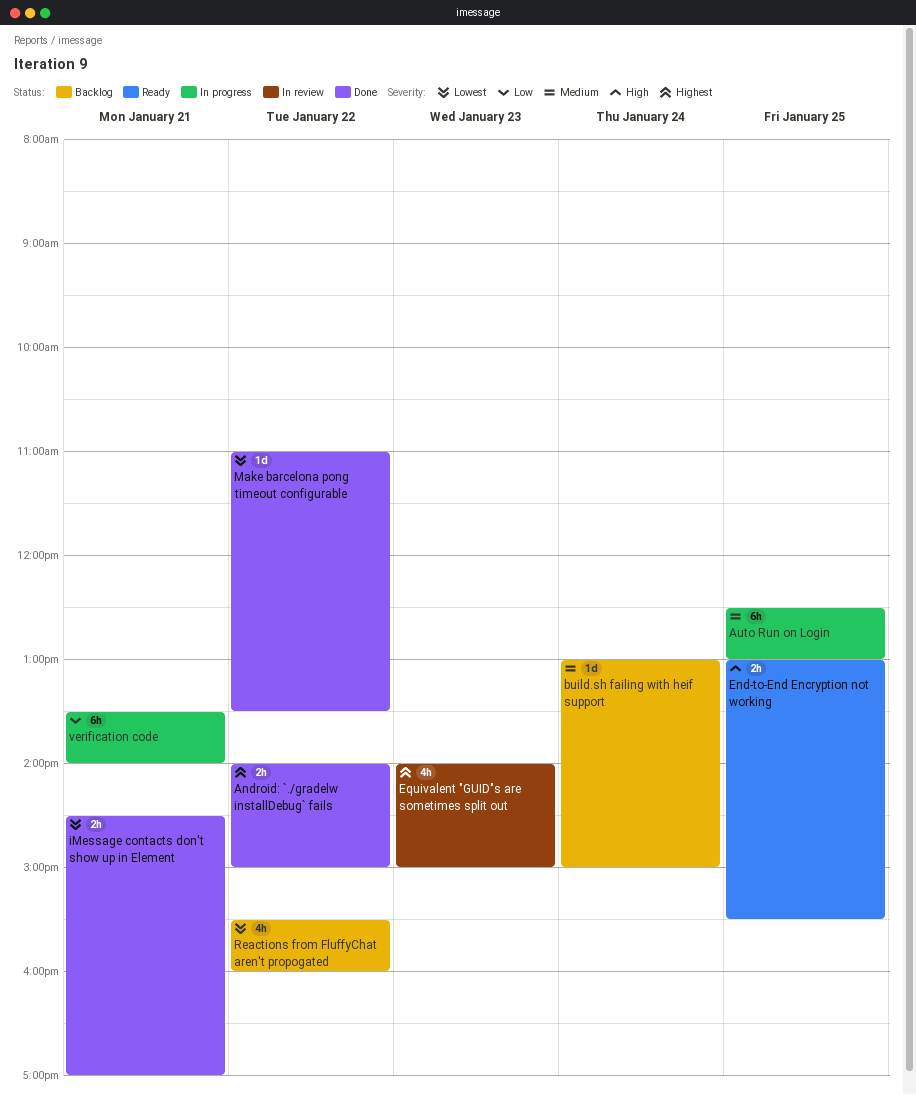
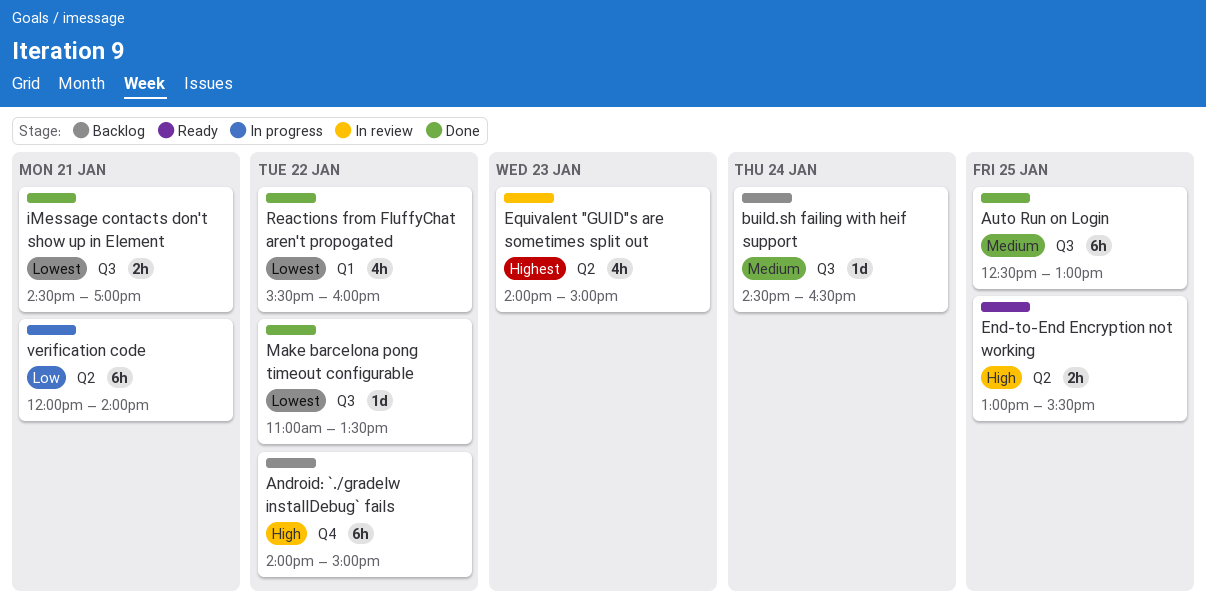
Android: `./gradelw installDebug` fails, status: Done -> Backlog
Android: `./gradelw installDebug` fails, priority: Highest -> High
Android: `./gradelw installDebug` fails, estimate: 2h -> 6h
Auto Run on Login, status: In progress -> Done
build.sh failing with heif support, begins: 13:00 -> 14:30
build.sh failing with heif support, ends: 15:00 -> 16:30
Reactions from FluffyChat aren't propogated, status: Backlog -> Done
verification code, begins: 13:30 -> 12:00

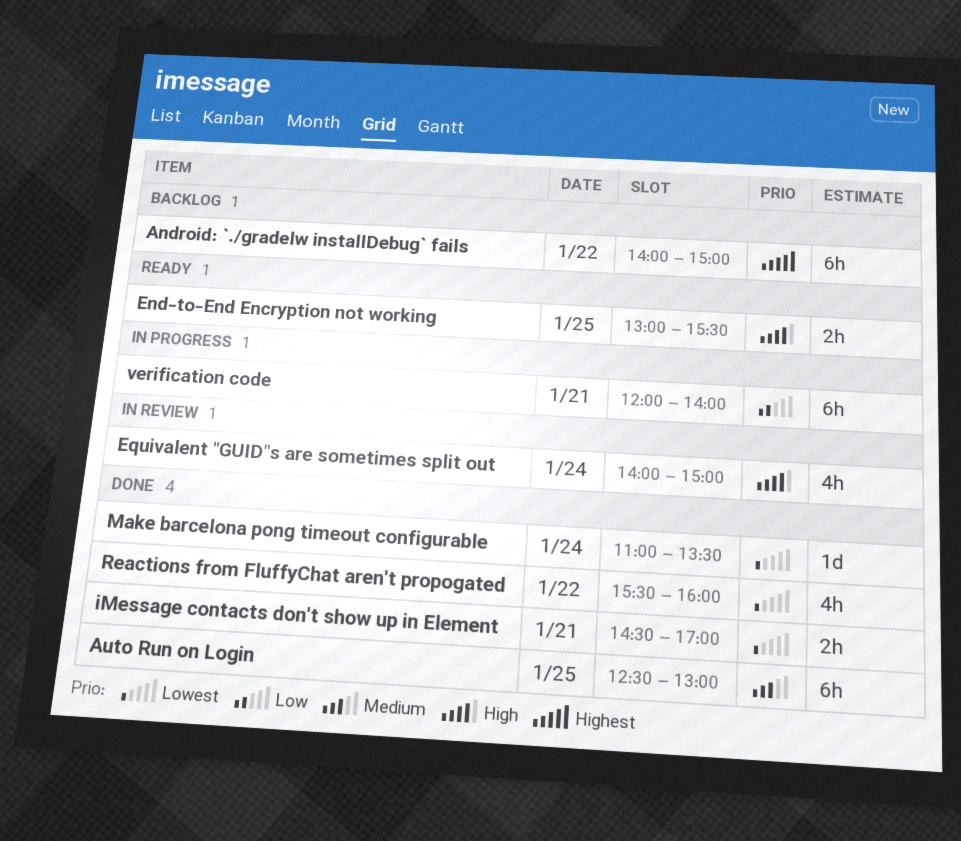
Android: `./gradelw installDebug` fails, priority: High -> Highest
build.sh failing with heif support: present -> none
Equivalent "GUID"s are sometimes split out, priority: Highest -> High
Equivalent "GUID"s are sometimes split out, day: Jan 23 -> Jan 24
Make barcelona pong timeout configurable, day: Jan 22 -> Jan 24

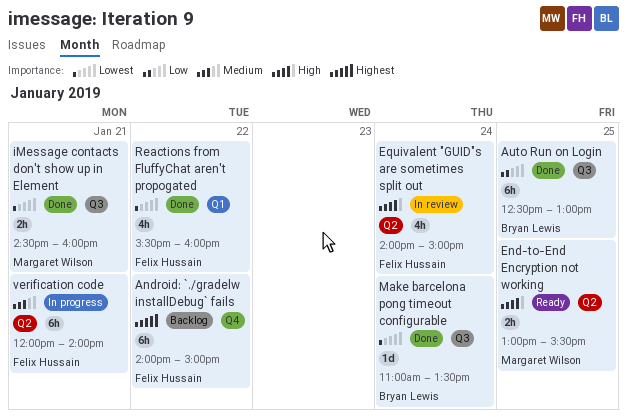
Auto Run on Login, priority: Medium -> Low
iMessage contacts don't show up in Element, ends: 17:00 -> 16:00
verification code, priority: Low -> Medium

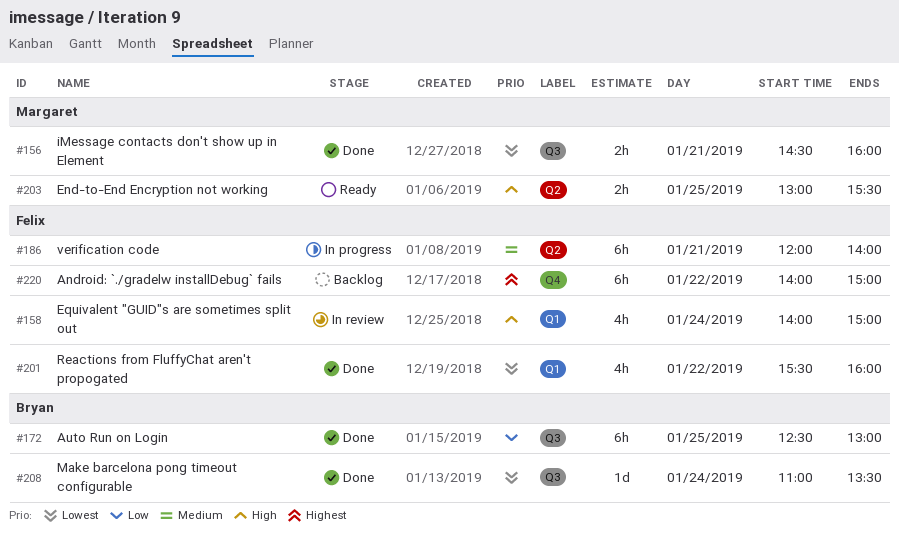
Equivalent "GUID"s are sometimes split out, label: Q2 -> Q1

